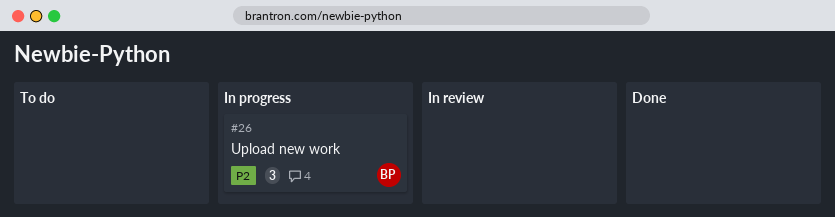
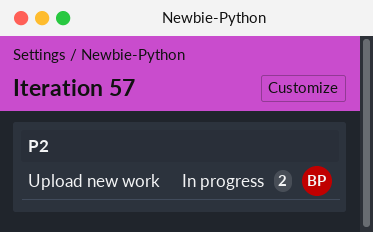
Upload new work, estimate: 3 -> 2

